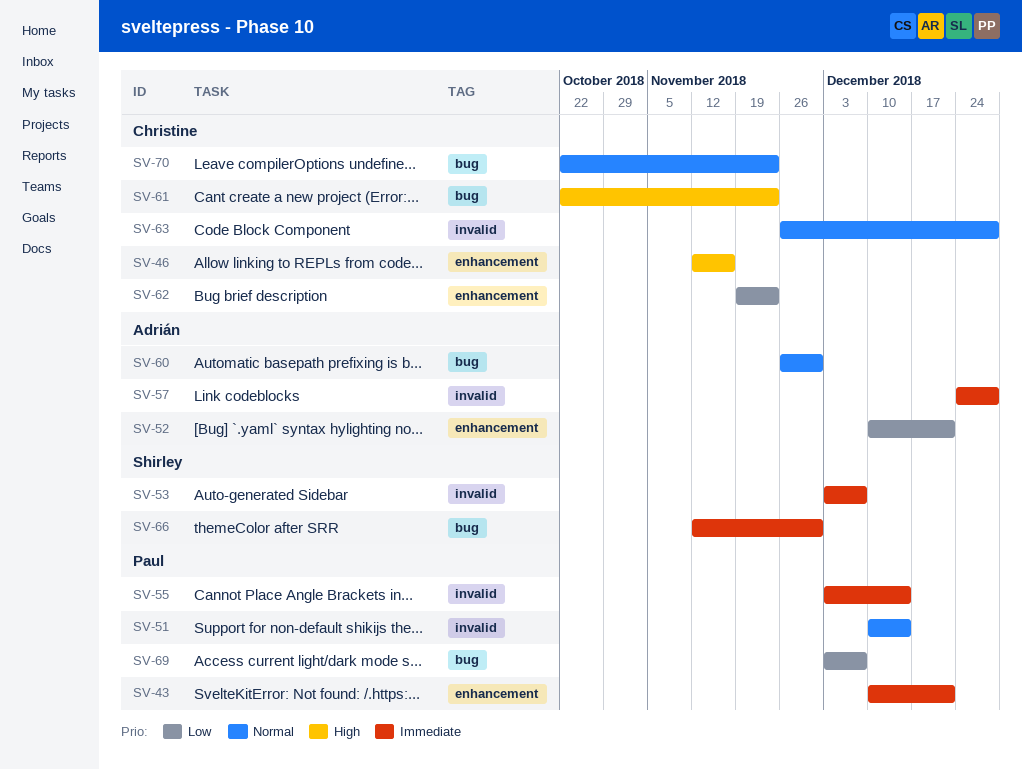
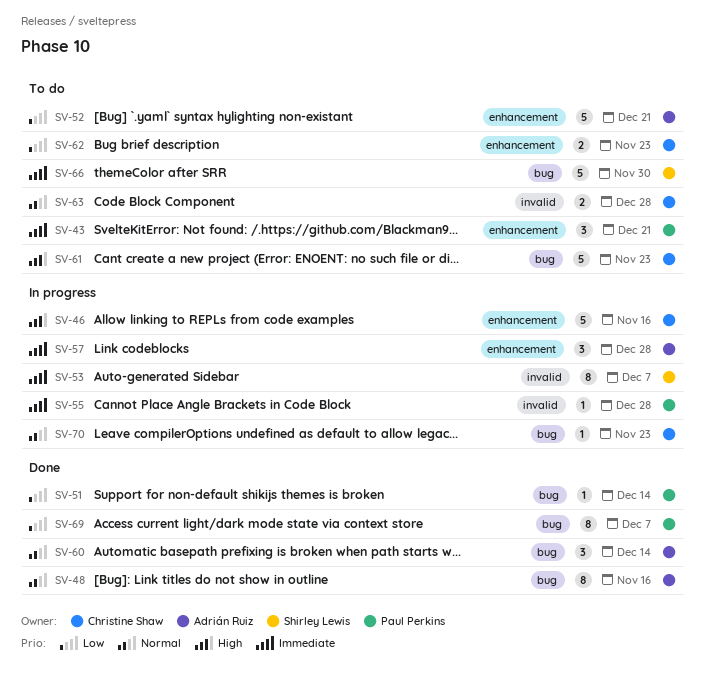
SV-48: none -> present
SV-51, priority: Normal -> Low
SV-51, label: invalid -> bug
SV-55, due: Dec 14 -> Dec 28
SV-57, label: invalid -> enhancement
SV-60, due: Nov 30 -> Dec 14

